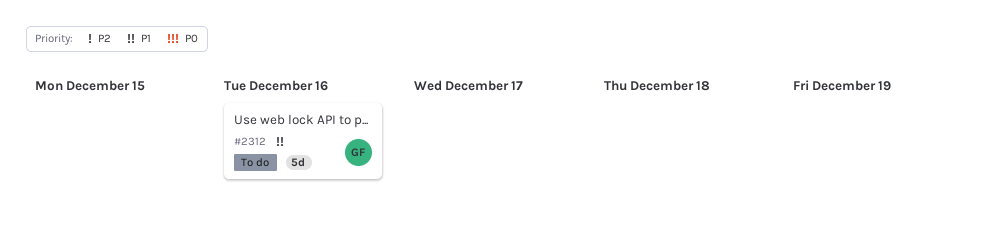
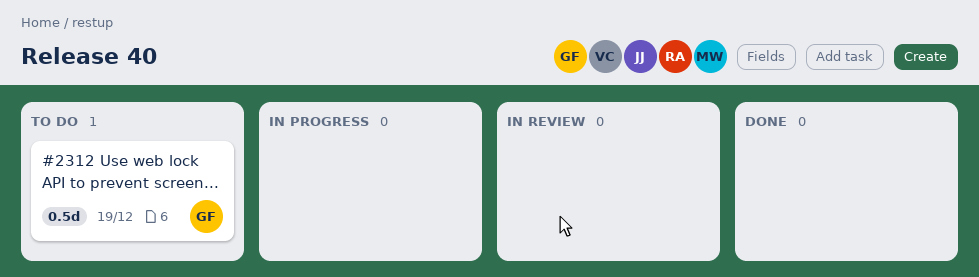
#2312, estimate: 5d -> 0.5d
#2312, due: Dec 16 -> Dec 19

